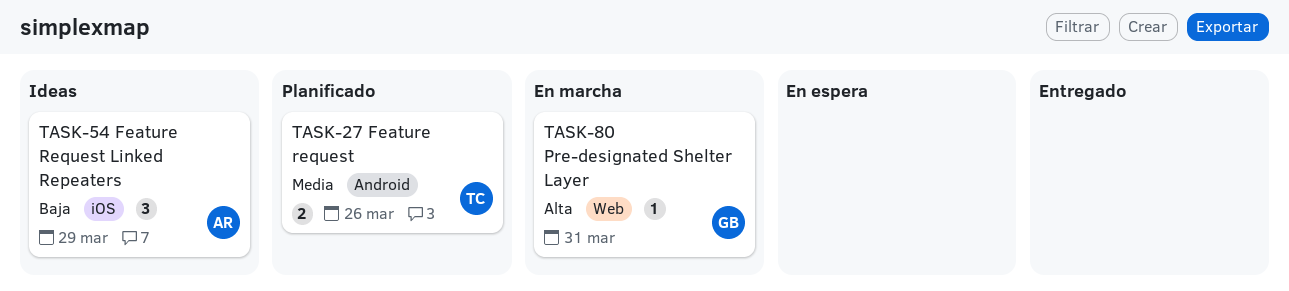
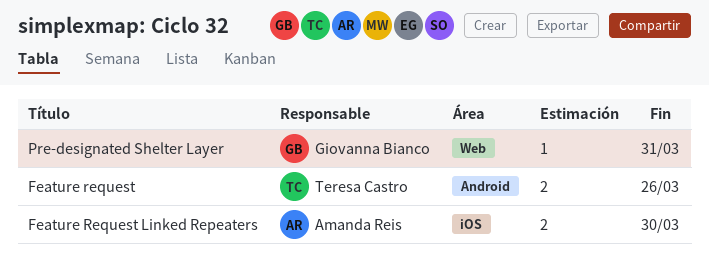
Feature Request Linked Repeaters, estimate: 3 -> 2
Feature Request Linked Repeaters, due: Mar 29 -> Mar 30

